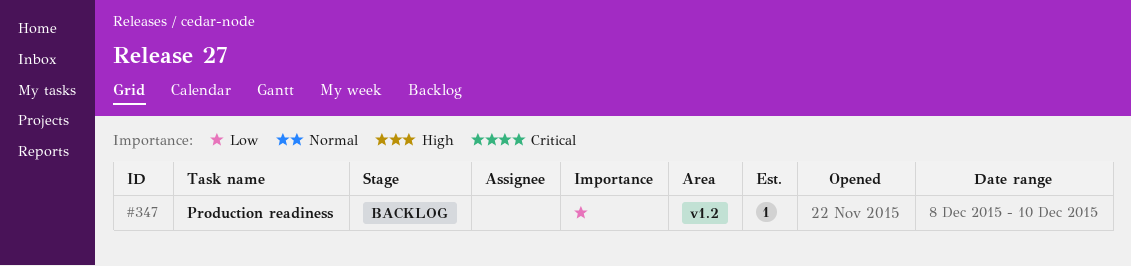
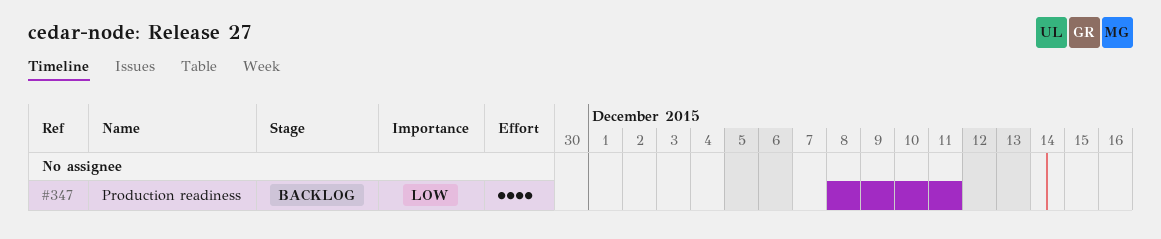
#347, estimate: 1 -> 4
#347, due: Dec 10 -> Dec 11

